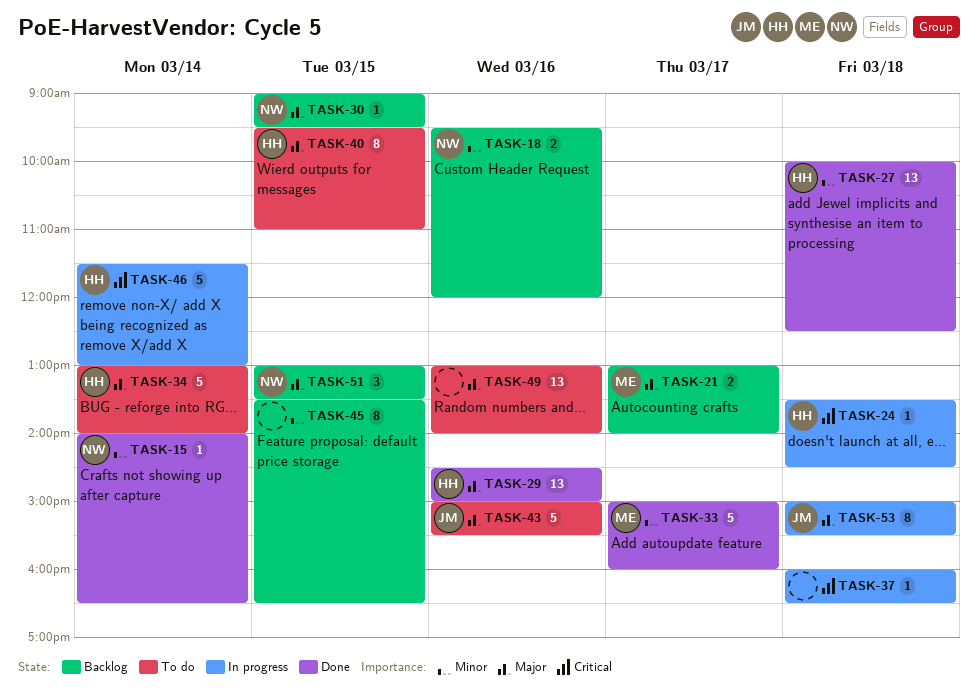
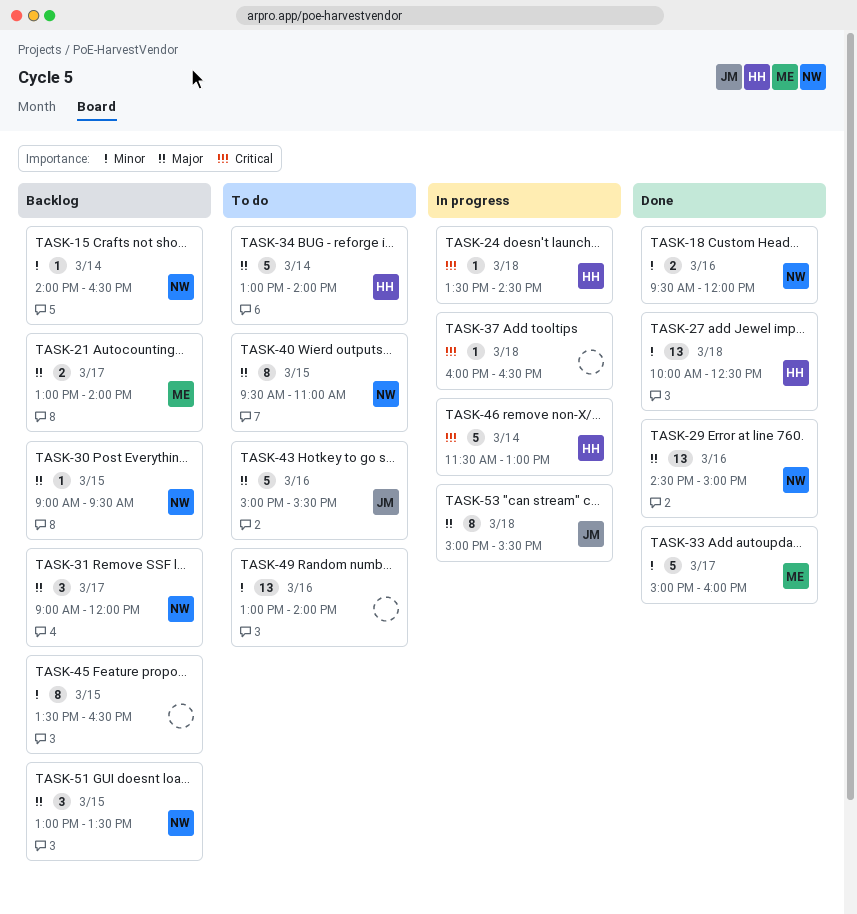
TASK-15, status: Done -> Backlog
TASK-18, status: Backlog -> Done
TASK-29, owner: HH -> NW
TASK-31: none -> present
TASK-40, owner: HH -> NW
TASK-49, priority: Major -> Minor

